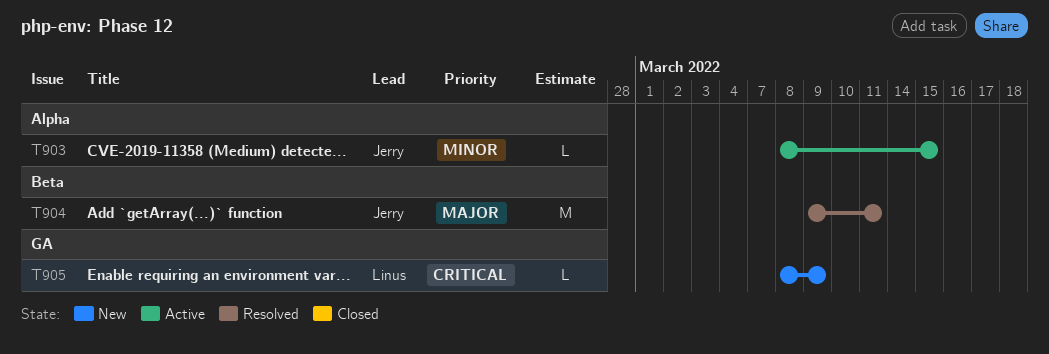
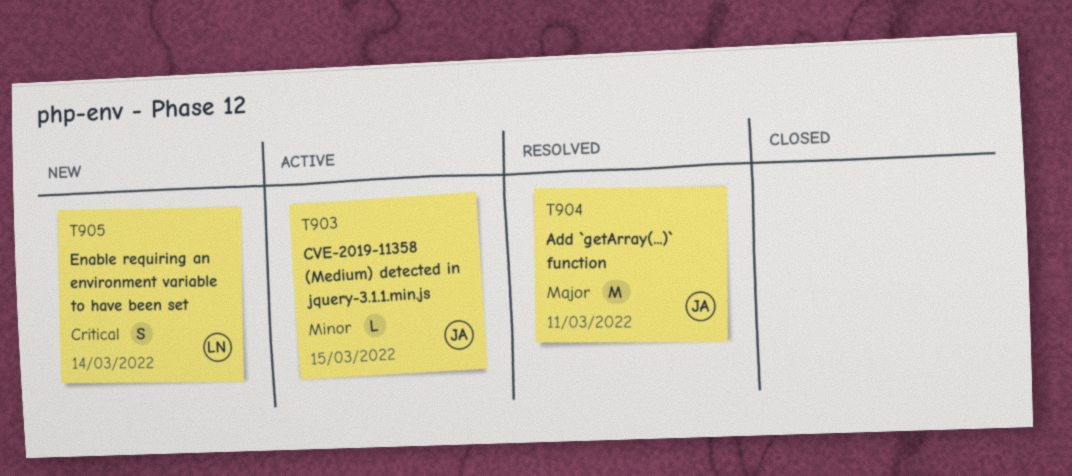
T905, estimate: L -> S
T905, due: Mar 9 -> Mar 14

